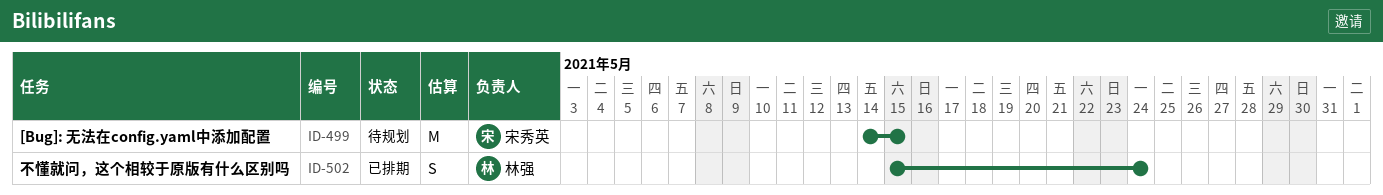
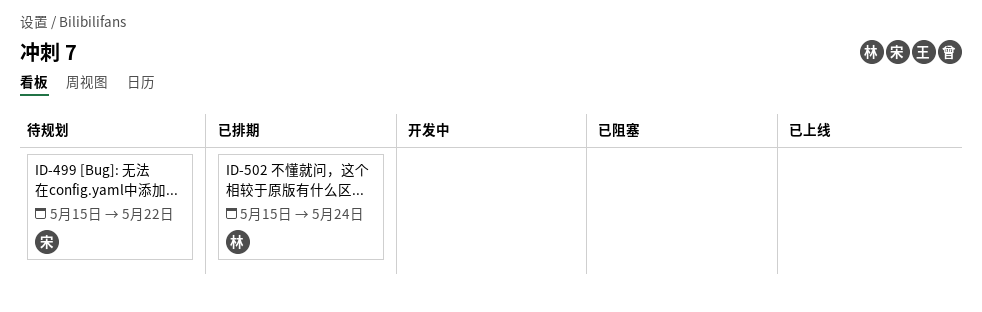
ID-499, start: May 14 -> May 15
ID-499, due: May 15 -> May 22

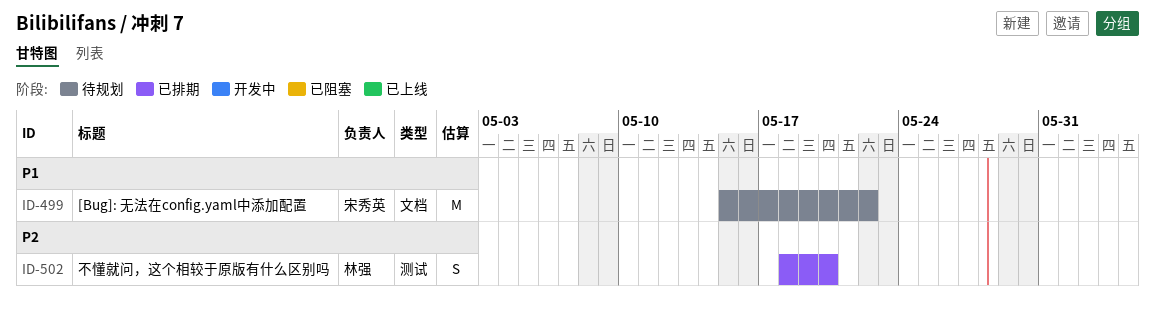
ID-502, start: May 15 -> May 18
ID-502, due: May 24 -> May 20

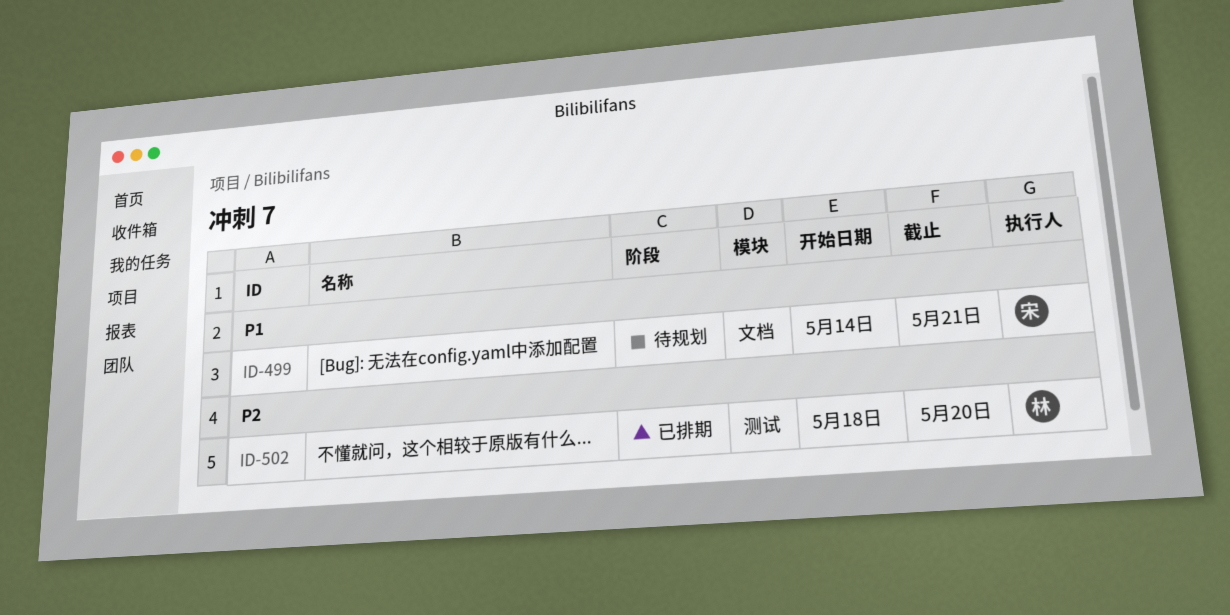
ID-499, start: May 15 -> May 14
ID-499, due: May 22 -> May 21

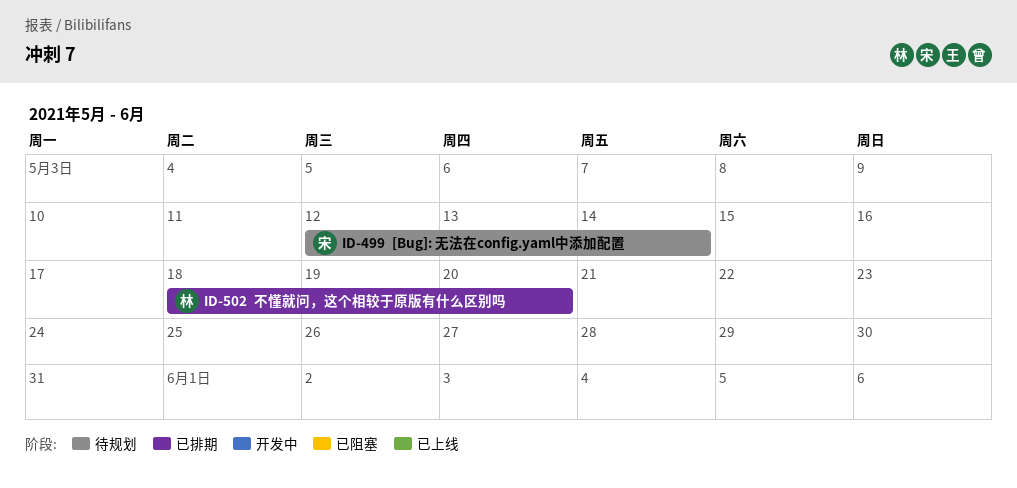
ID-499, start: May 14 -> May 12
ID-499, due: May 21 -> May 14

